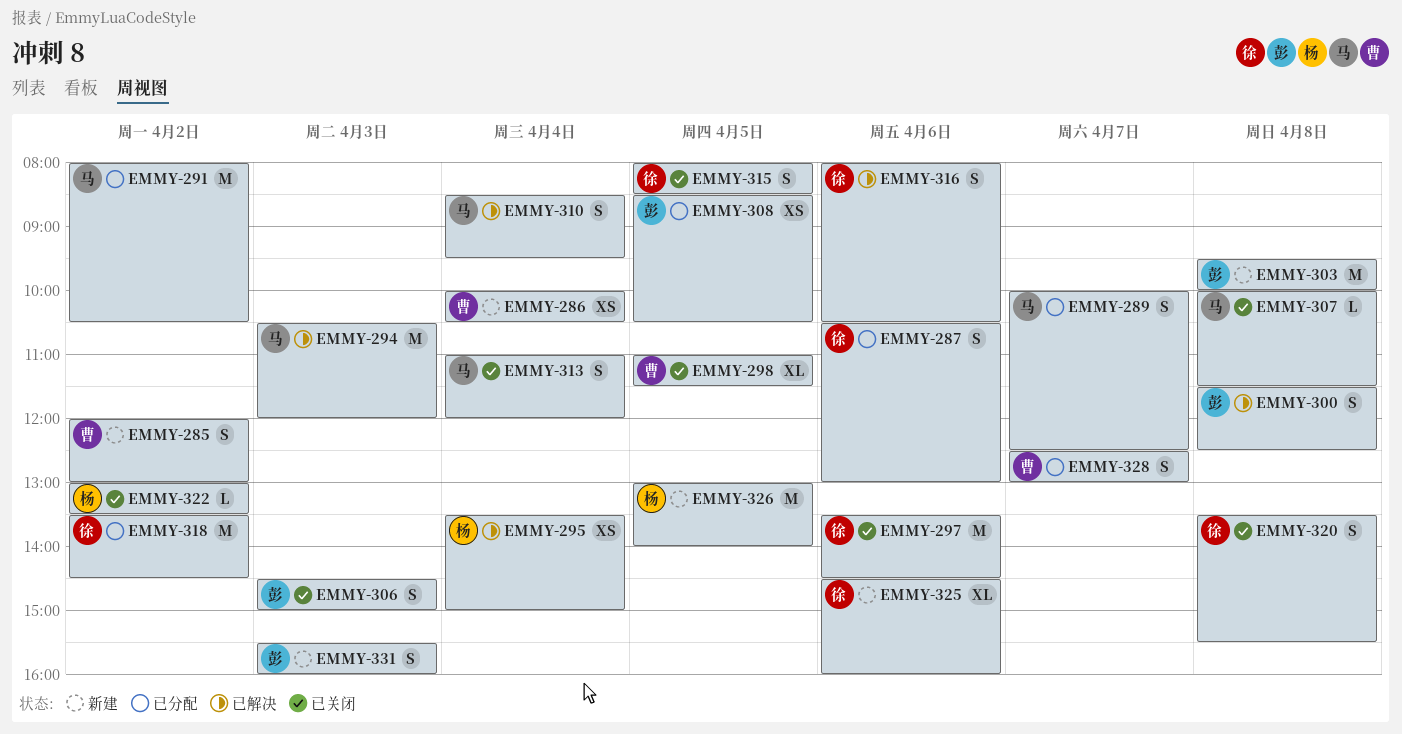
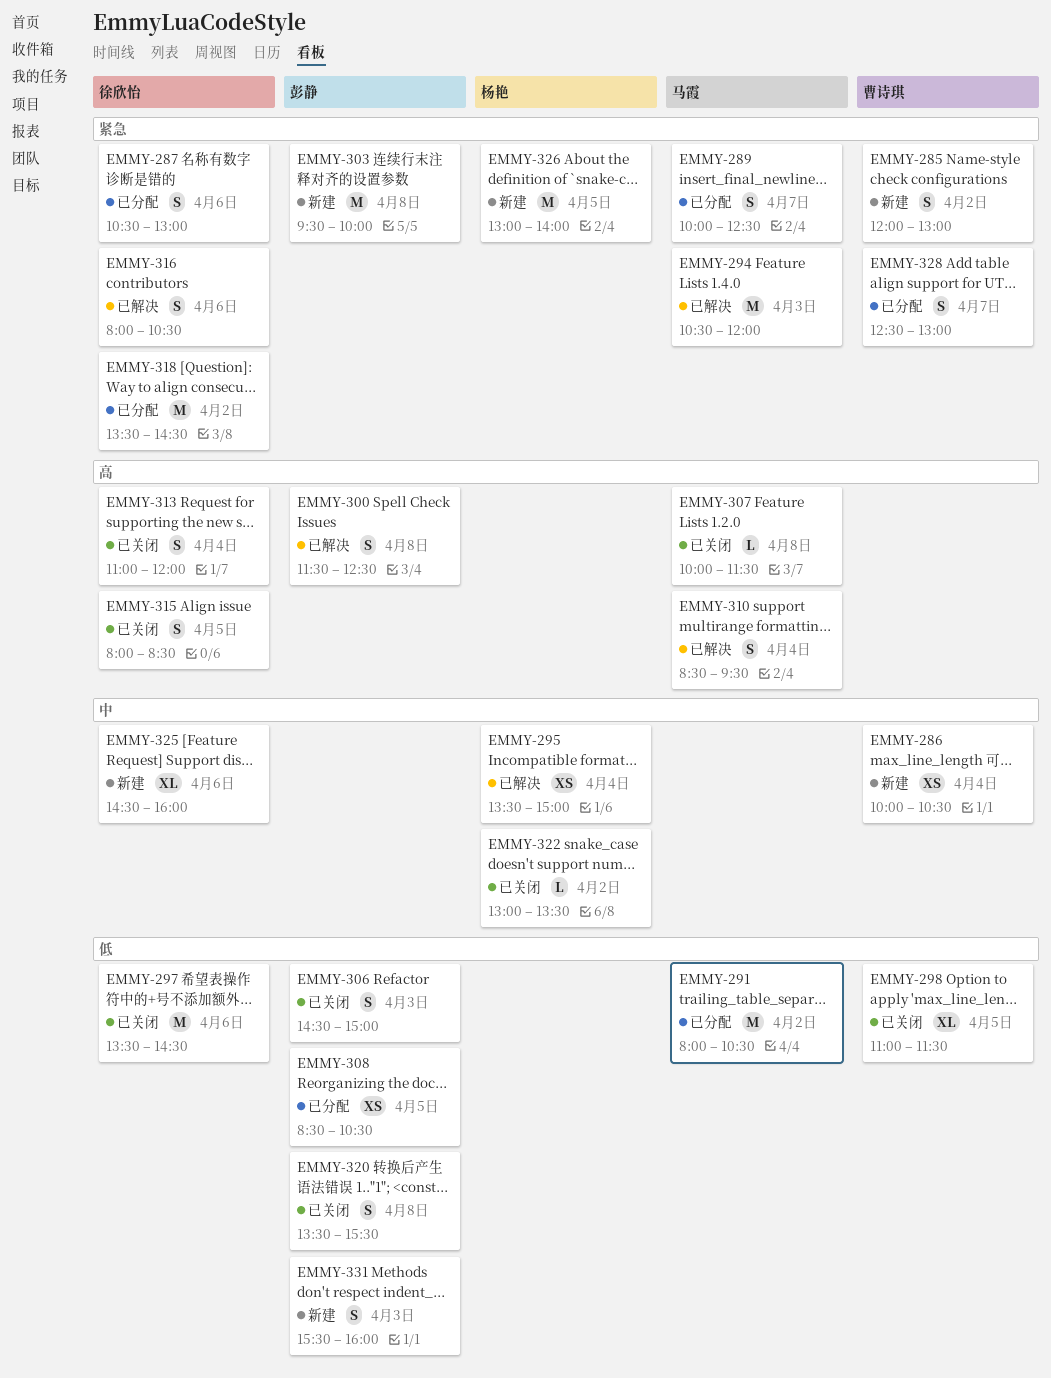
EMMY-313, owner: 马霞 -> 徐欣怡
EMMY-320, owner: 徐欣怡 -> 彭静

